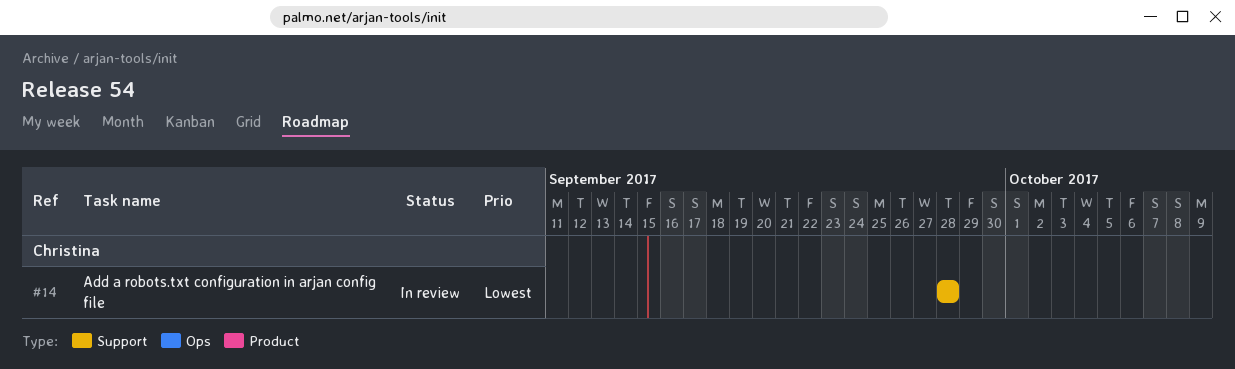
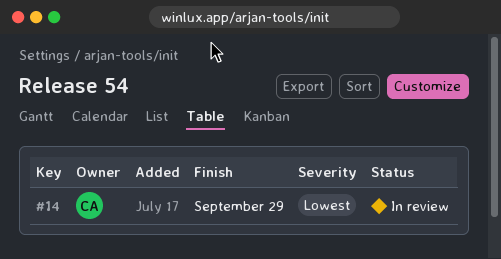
#14, due: Sep 28 -> Sep 29

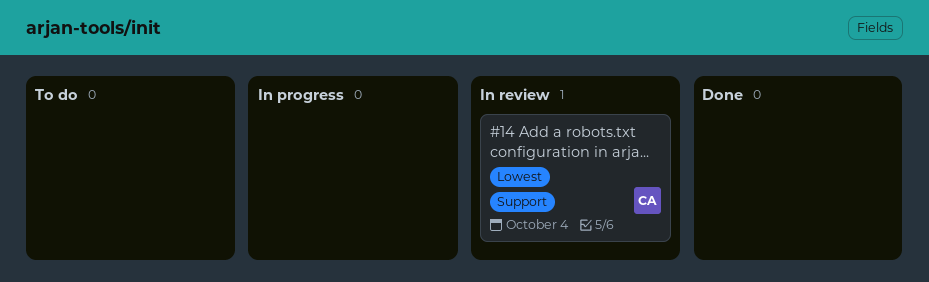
#14, due: Sep 29 -> Oct 4

